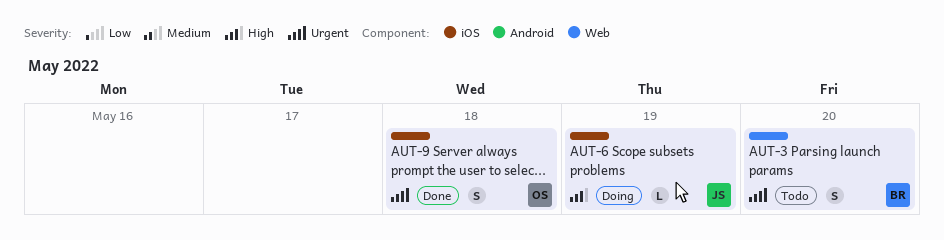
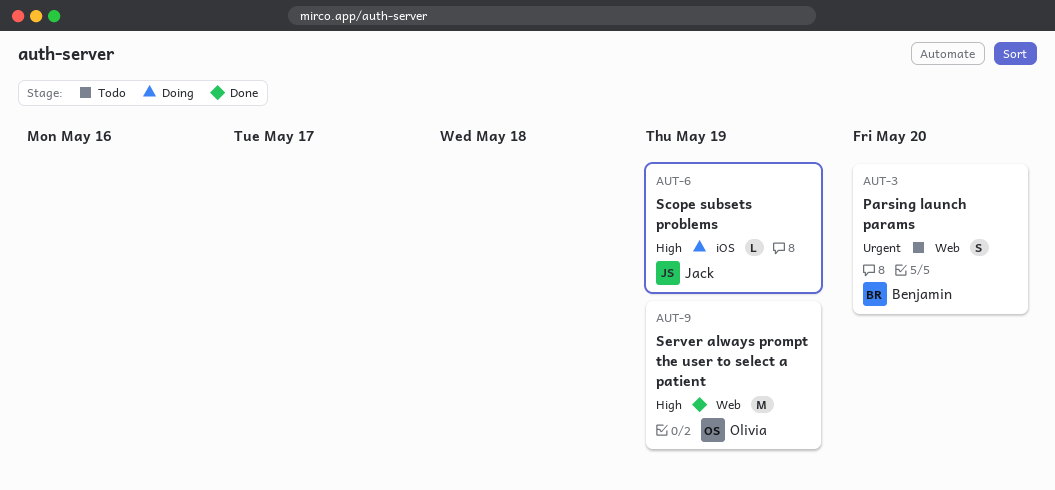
AUT-9, priority: Urgent -> High
AUT-9, label: iOS -> Web
AUT-9, estimate: S -> M
AUT-9, due: May 18 -> May 19

